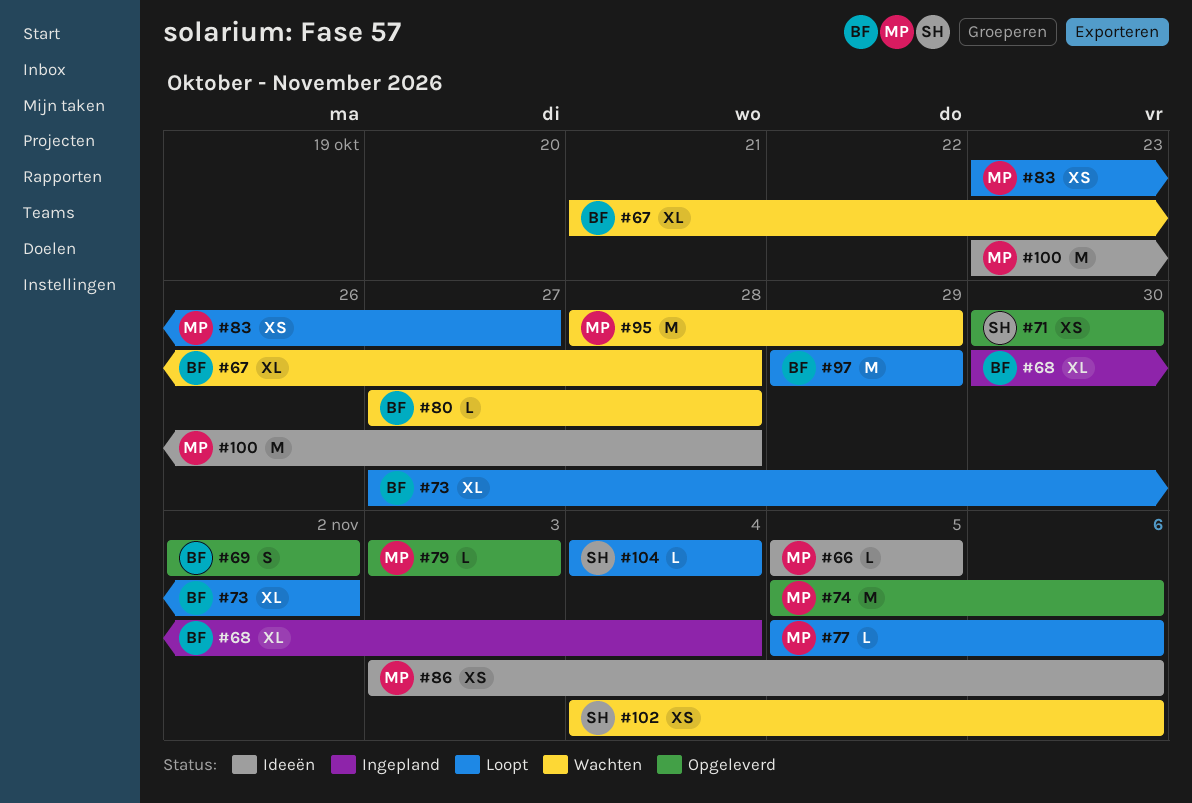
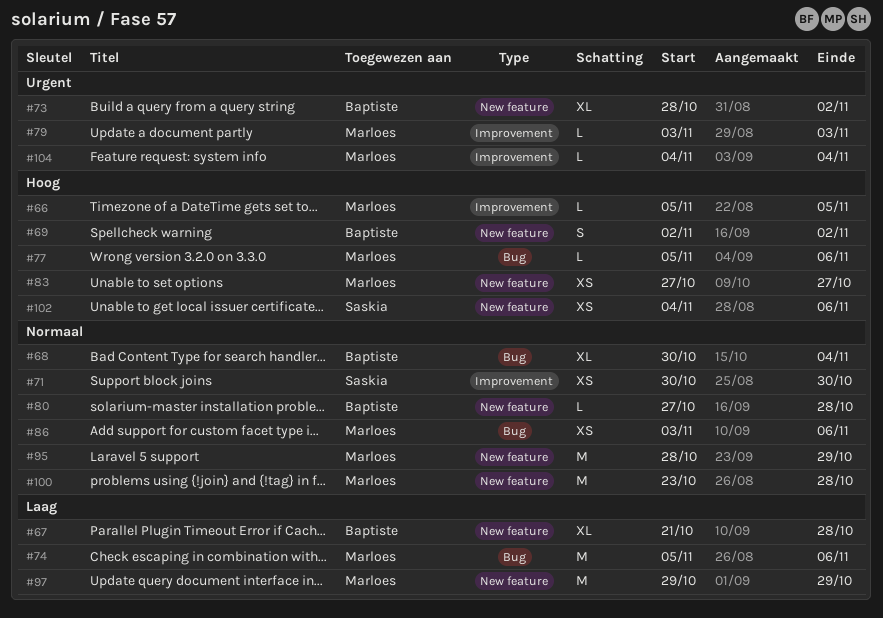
#73, start: Oct 27 -> Oct 28
#83, start: Oct 23 -> Oct 27
#97, owner: Baptiste -> Marloes
#104, owner: Saskia -> Marloes

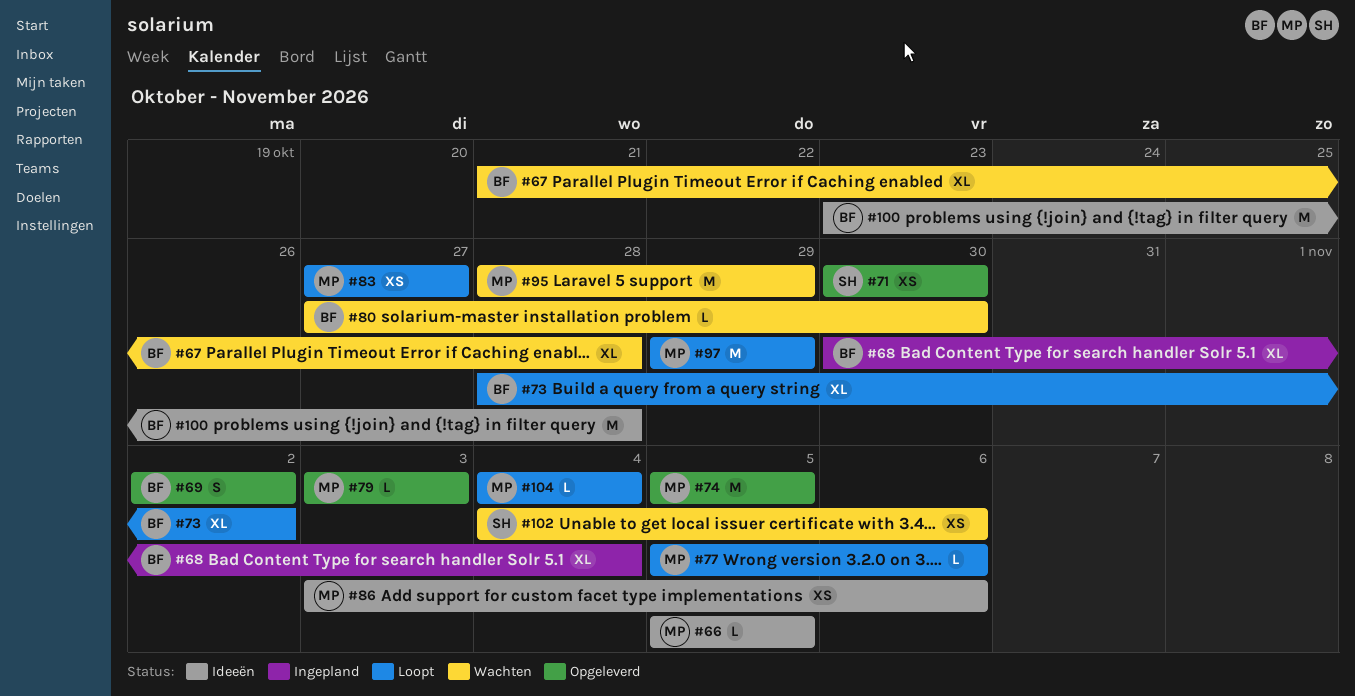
#74, due: Nov 6 -> Nov 5
#80, due: Oct 28 -> Oct 30
#100, owner: Marloes -> Baptiste

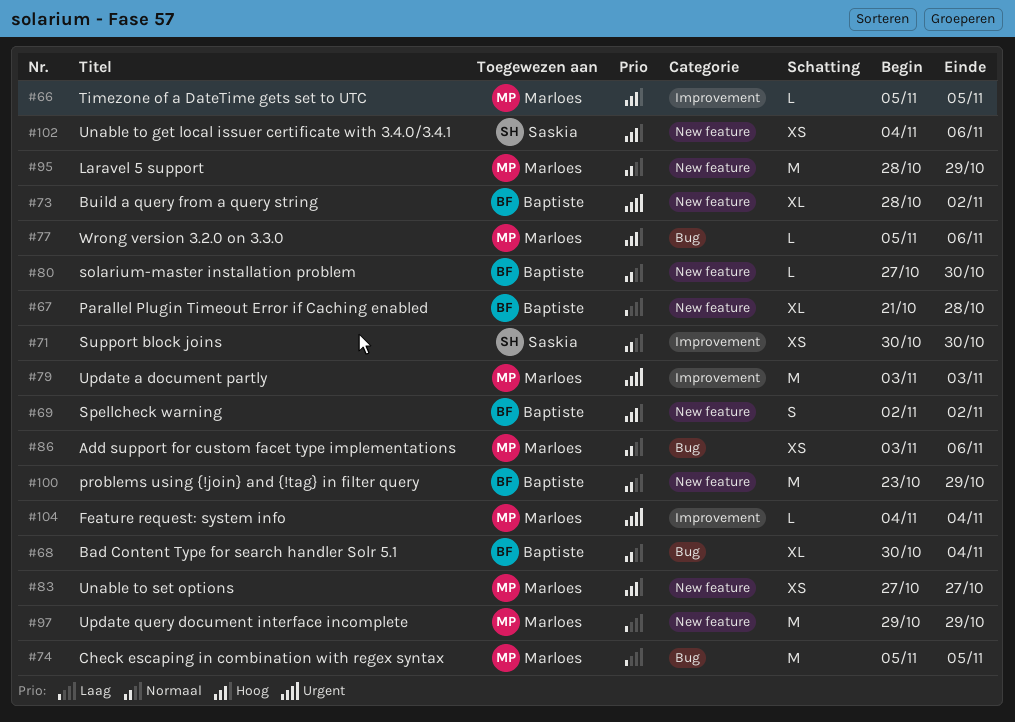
#79, estimate: L -> M
#100, due: Oct 28 -> Oct 29

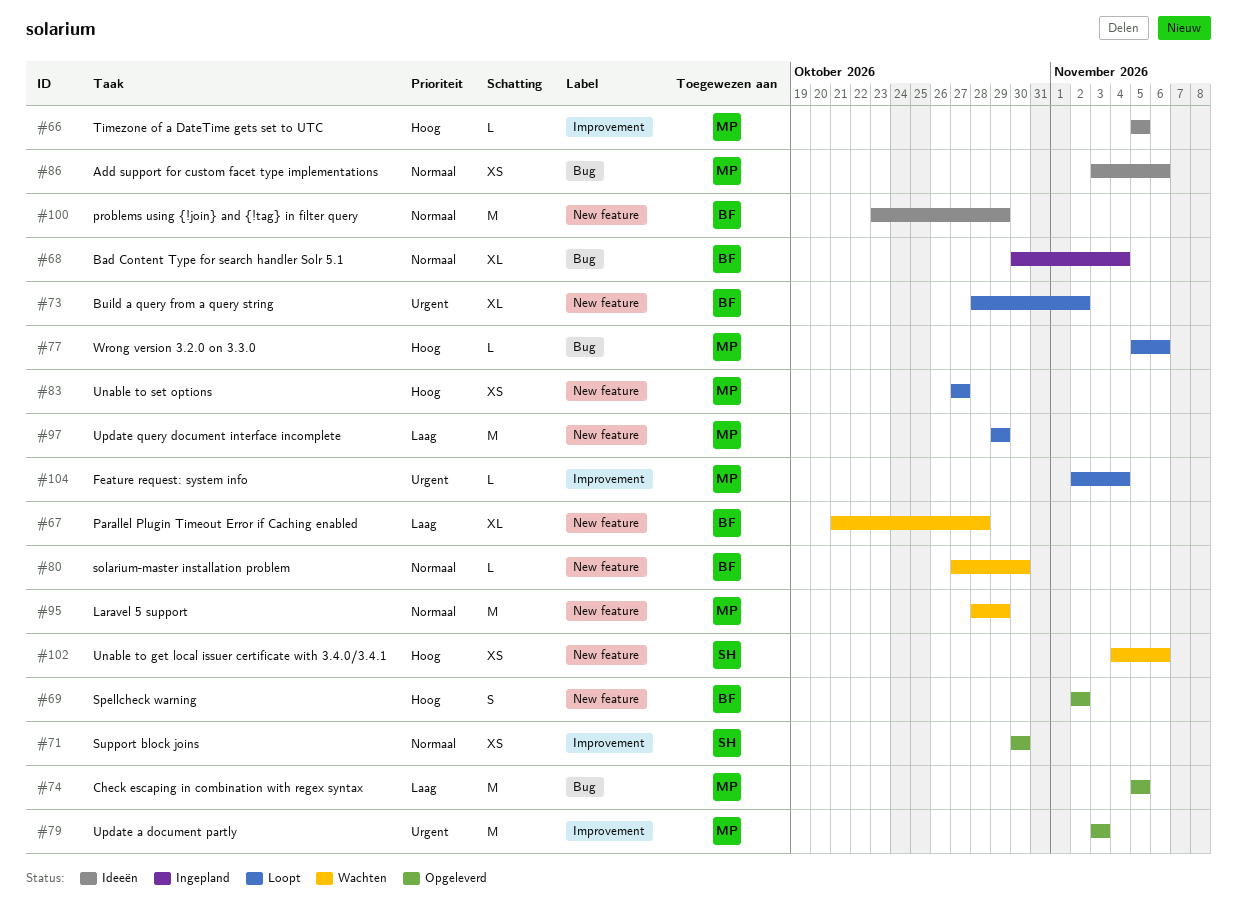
#104, start: Nov 4 -> Nov 2

